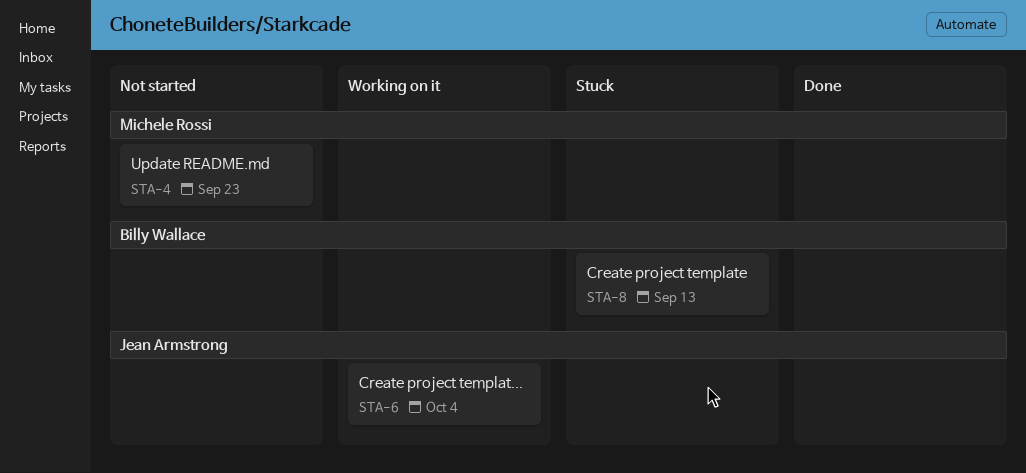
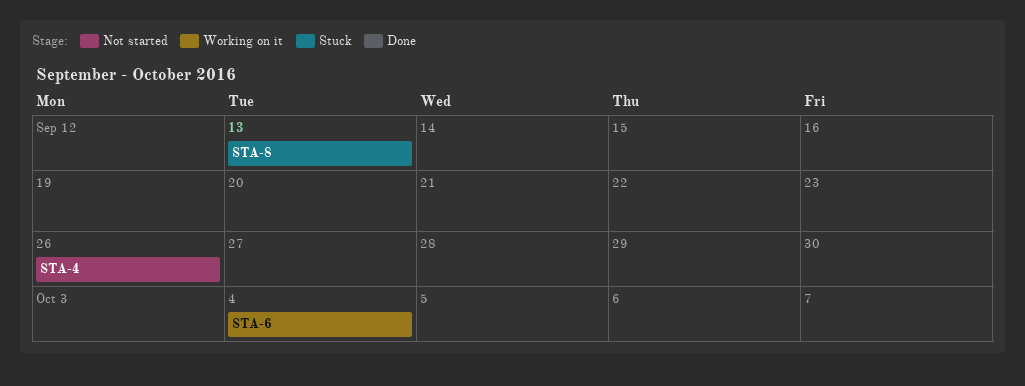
STA-4, due: Sep 23 -> Sep 26

